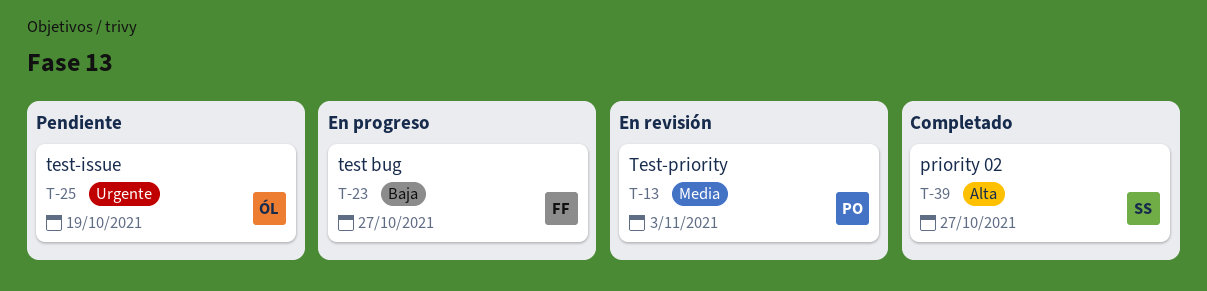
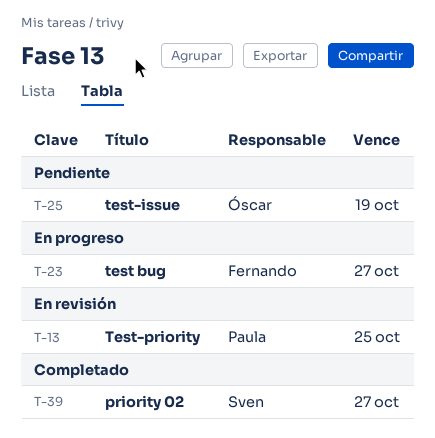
T-13, due: Nov 3 -> Oct 25

